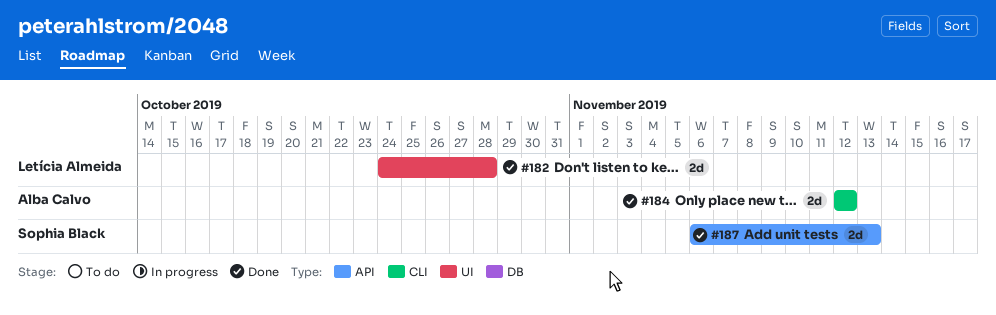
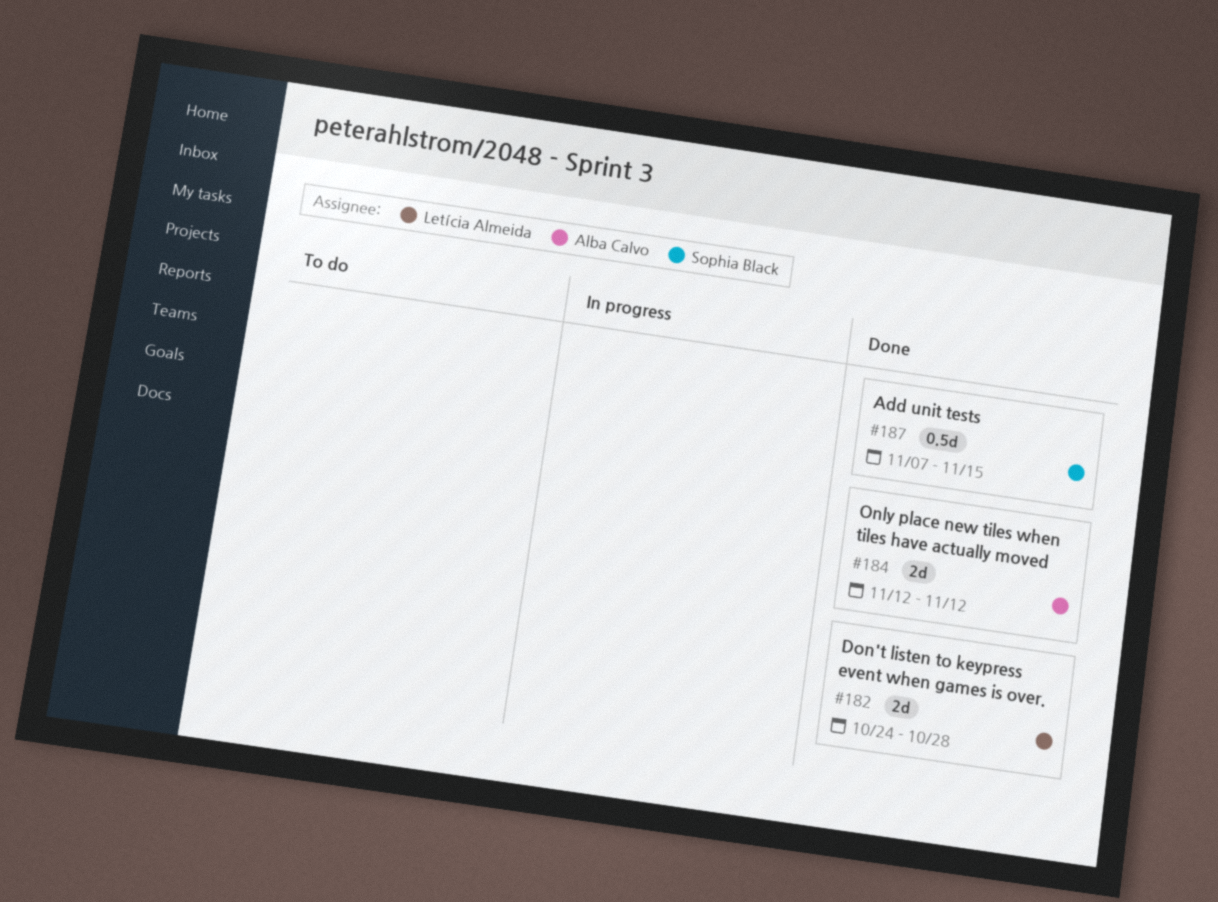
#187, estimate: 2d -> 0.5d
#187, start: Nov 6 -> Nov 7
#187, due: Nov 13 -> Nov 15

